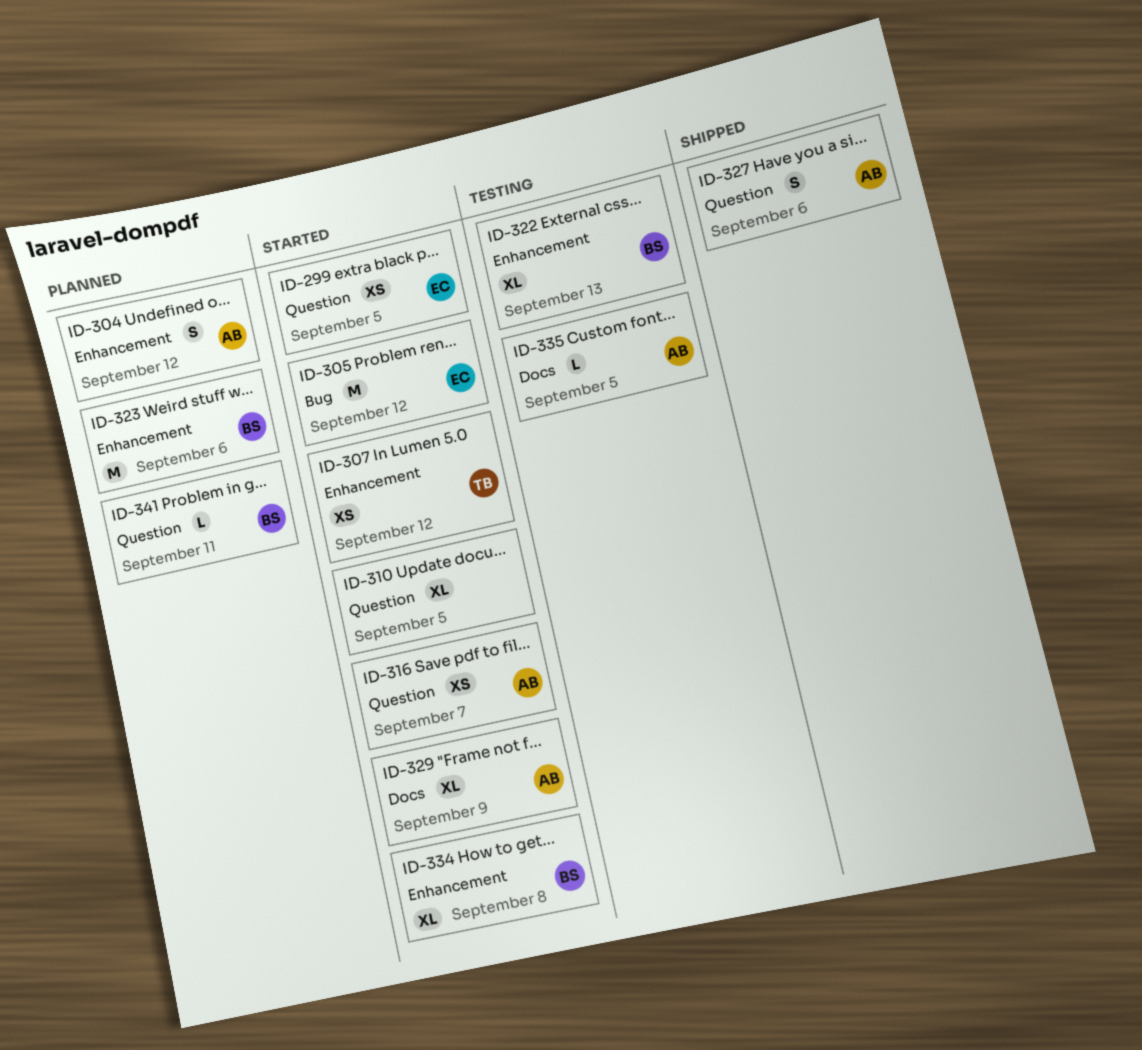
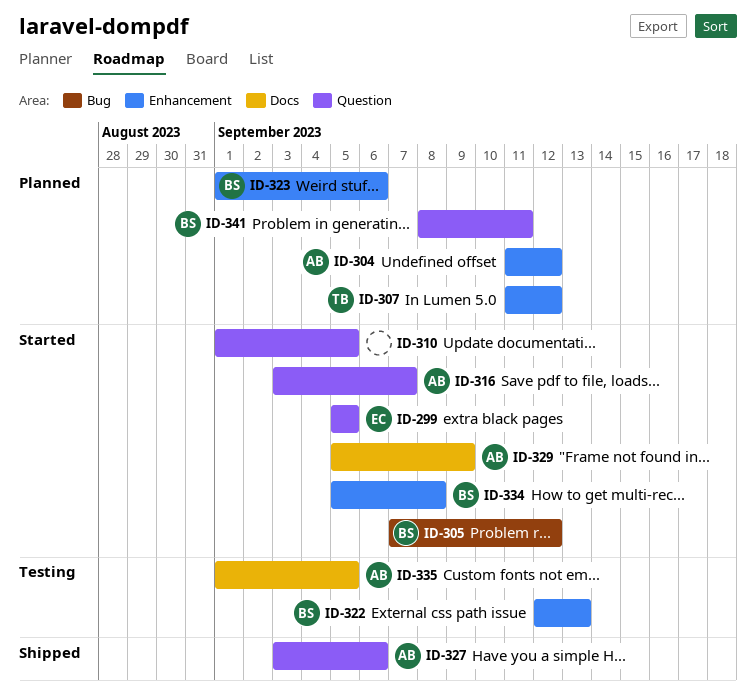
ID-305, owner: EC -> BS
ID-307, status: Started -> Planned

